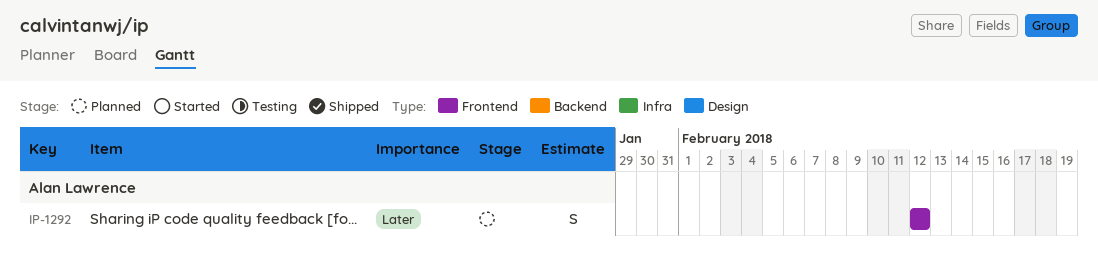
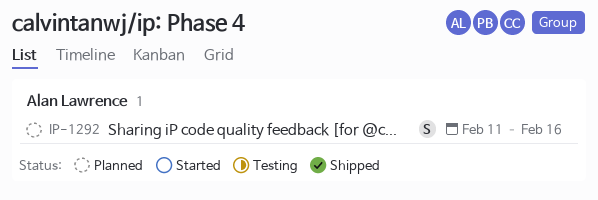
IP-1292, start: Feb 12 -> Feb 11
IP-1292, due: Feb 12 -> Feb 16

